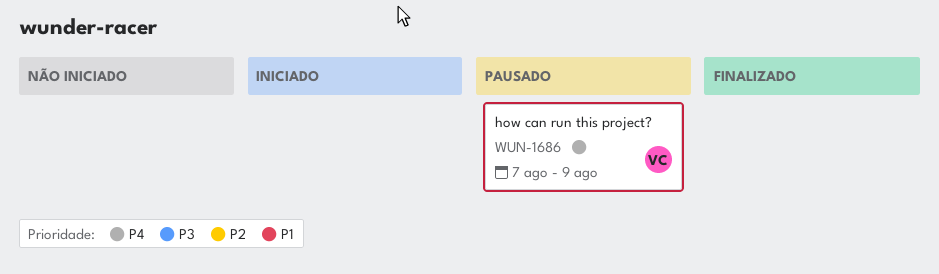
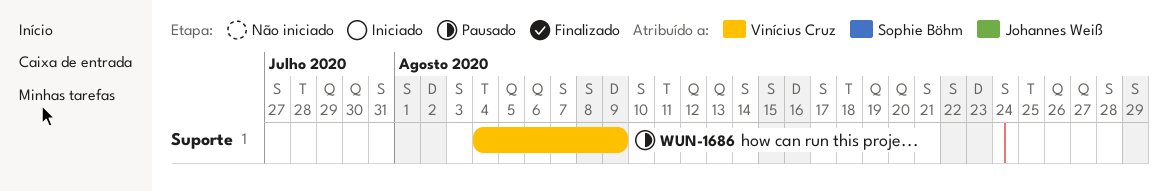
WUN-1686, start: Aug 7 -> Aug 4

